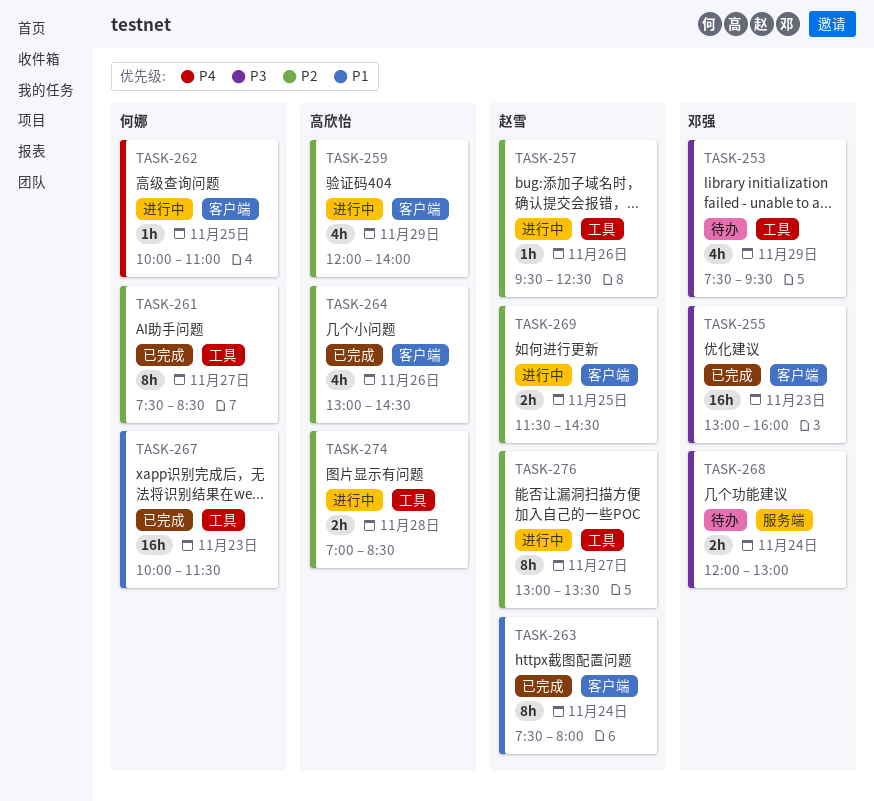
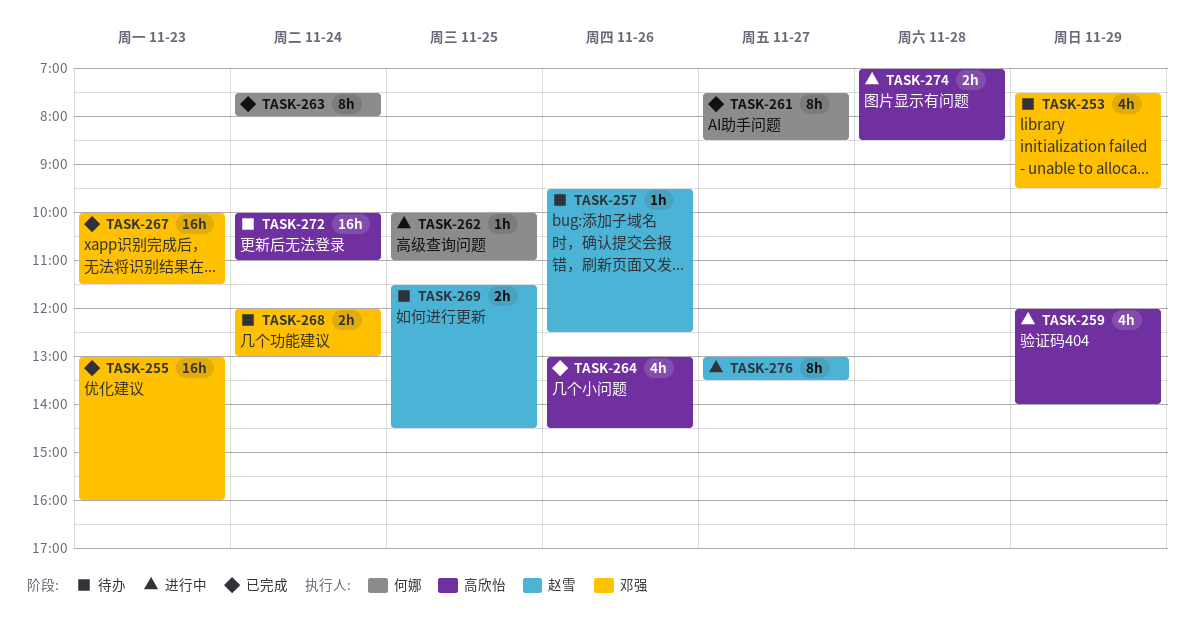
TASK-257, status: 进行中 -> 待办
TASK-263, owner: 赵雪 -> 何娜
TASK-267, owner: 何娜 -> 邓强
TASK-269, status: 进行中 -> 待办
TASK-272: none -> present

